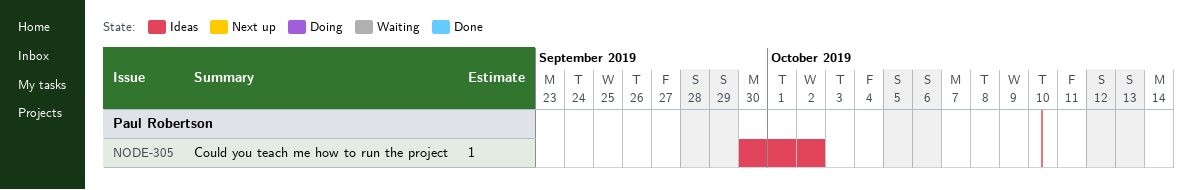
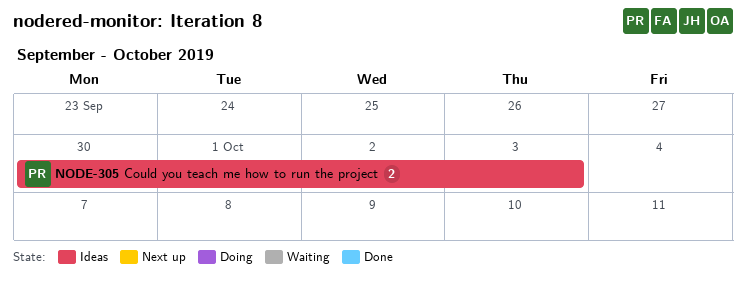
NODE-305, estimate: 1 -> 2
NODE-305, due: Oct 2 -> Oct 3

